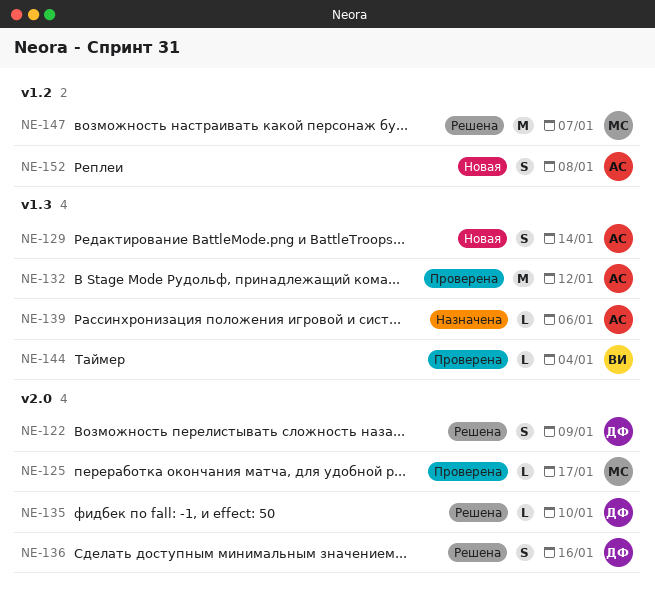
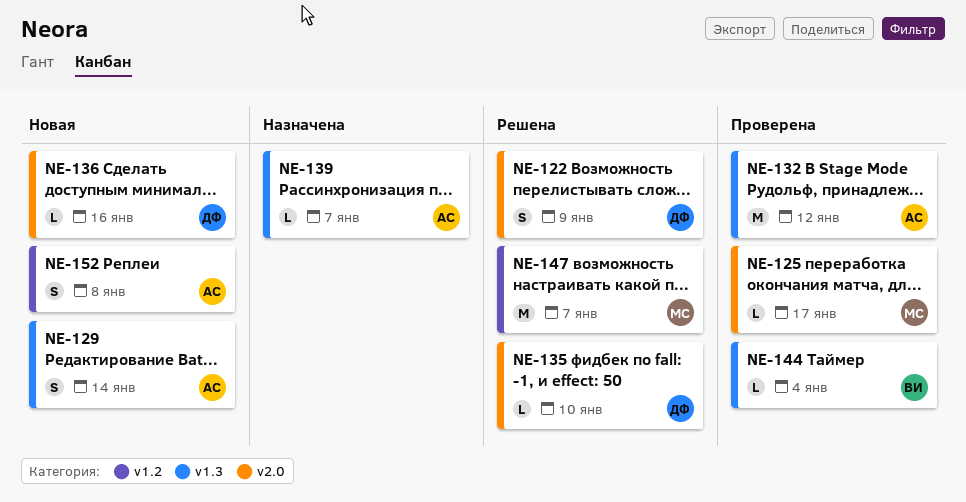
NE-136, status: Решена -> Новая
NE-136, estimate: S -> L
NE-139, due: Jan 6 -> Jan 7

